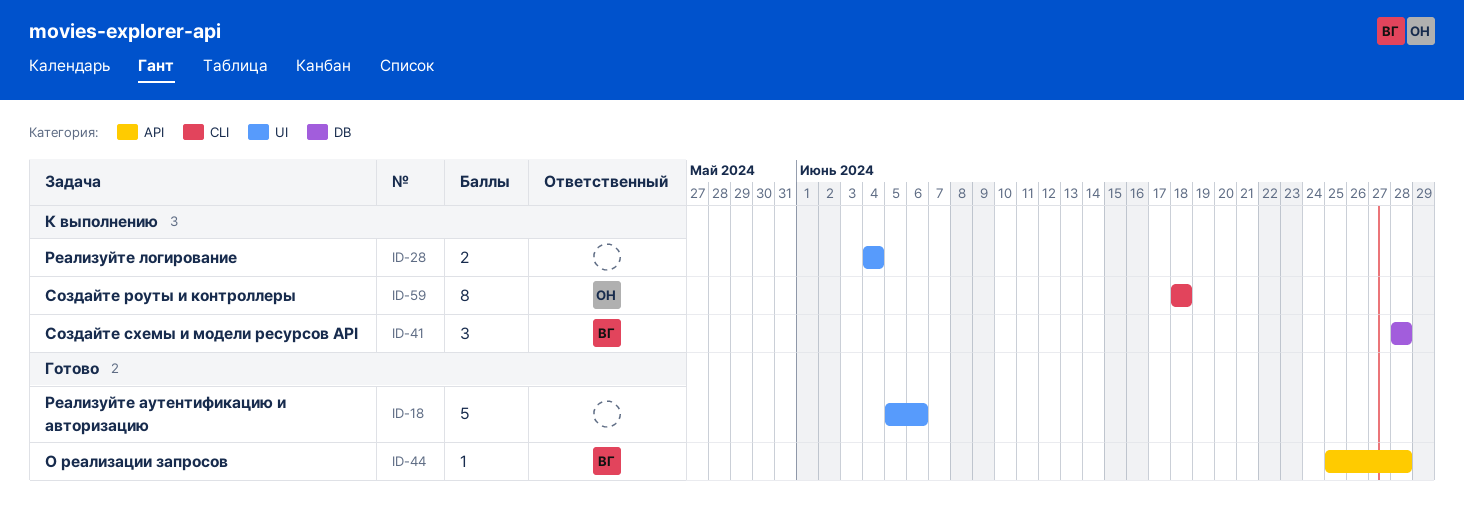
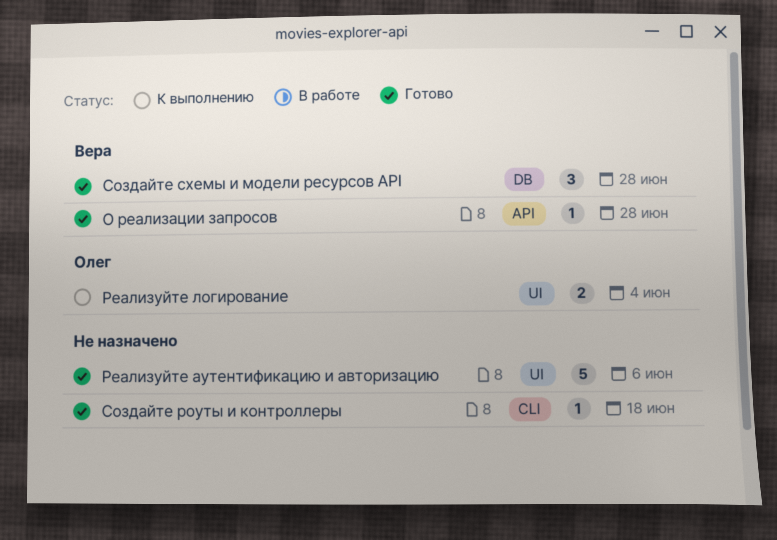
Реализуйте логирование, owner: none -> Олег
Создайте роуты и контроллеры, status: К выполнению -> Готово
Создайте роуты и контроллеры, owner: Олег -> none
Создайте роуты и контроллеры, estimate: 8 -> 1
Создайте схемы и модели ресурсов API, status: К выполнению -> Готово

